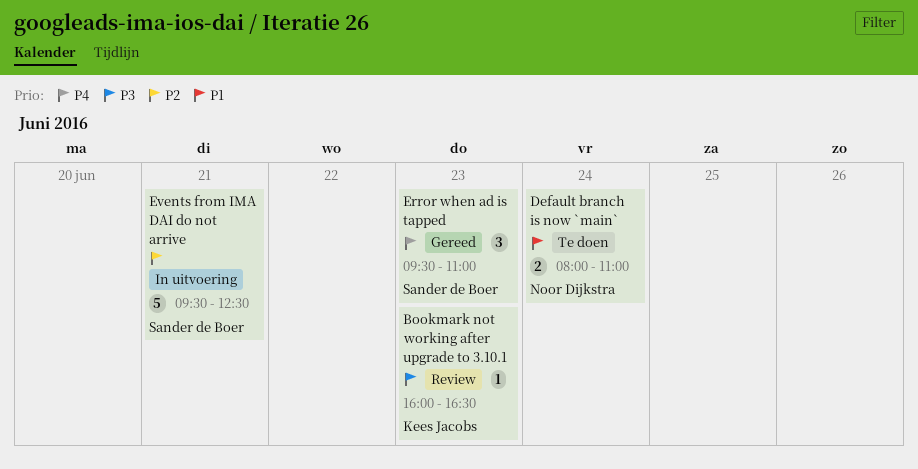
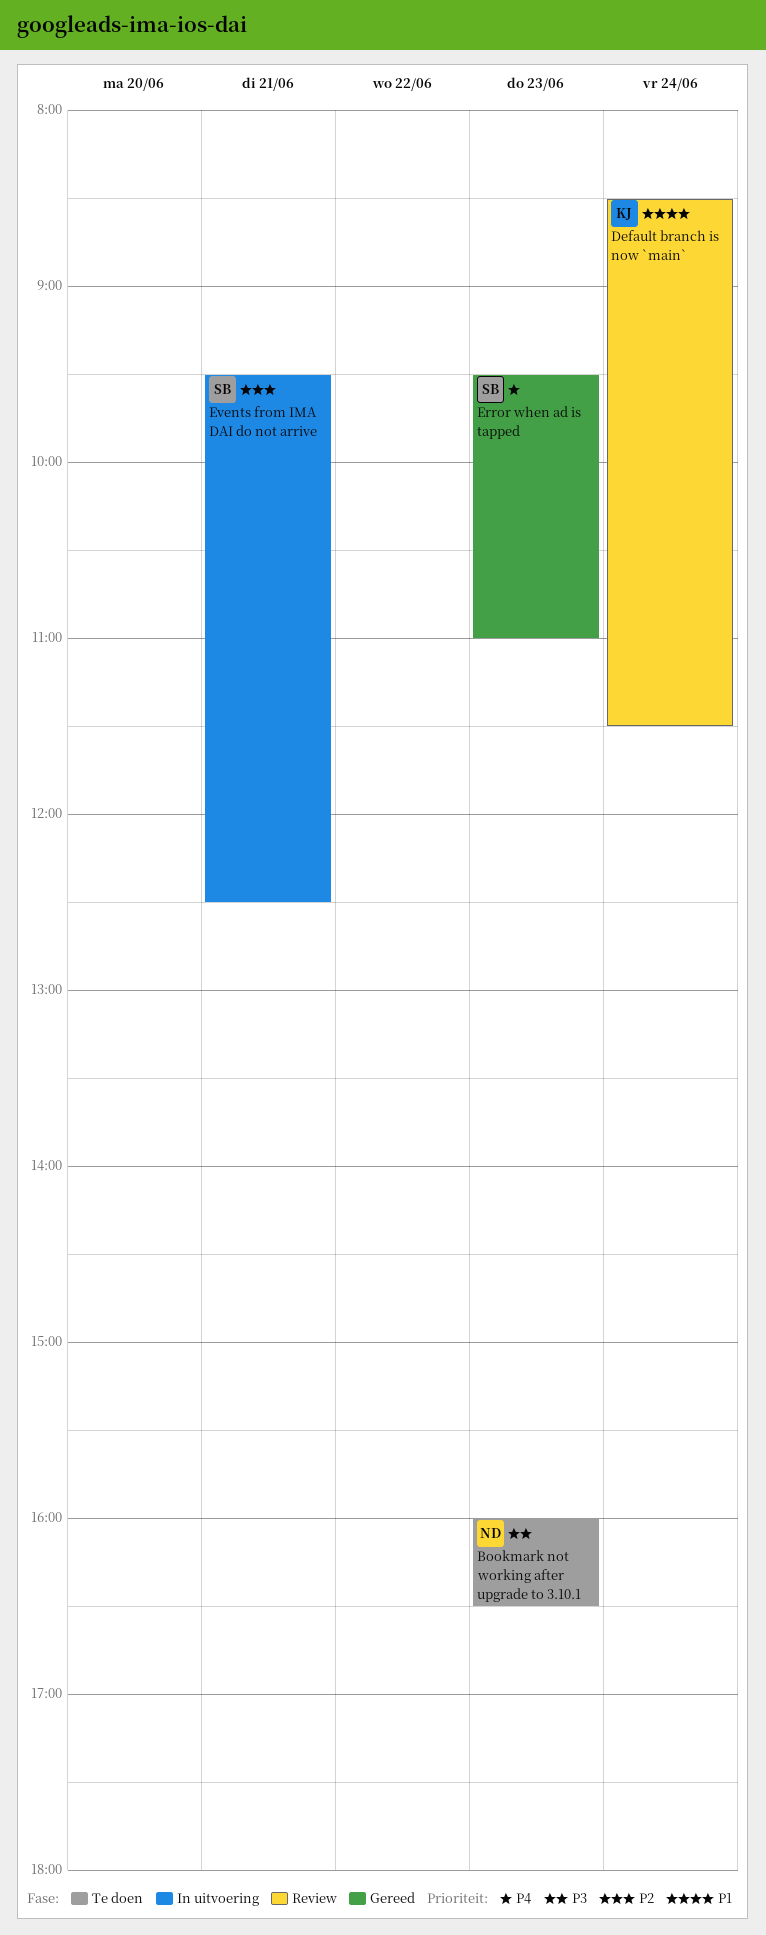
Bookmark not working after upgrade to 3.10.1, status: Review -> Te doen
Bookmark not working after upgrade to 3.10.1, owner: Kees Jacobs -> Noor Dijkstra
Default branch is now `main`, status: Te doen -> Review
Default branch is now `main`, owner: Noor Dijkstra -> Kees Jacobs
Default branch is now `main`, begins: 08:00 -> 08:30
Default branch is now `main`, ends: 11:00 -> 11:30

